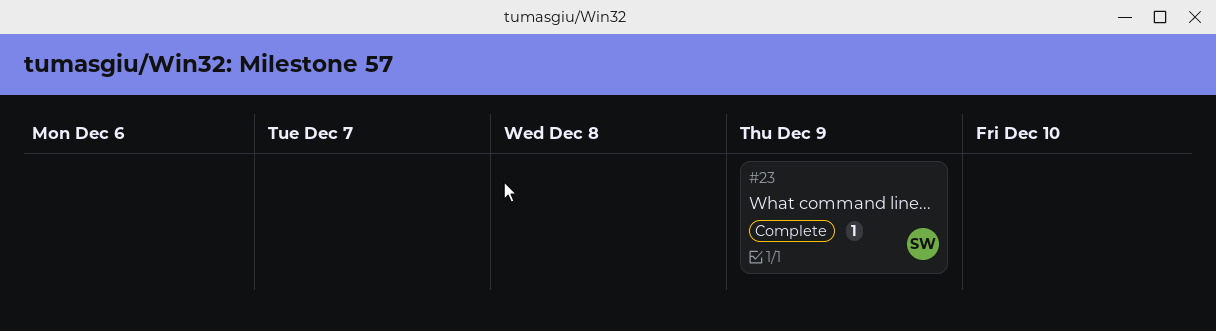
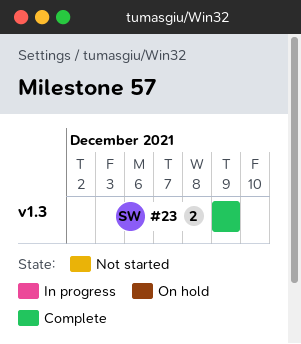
#23, estimate: 1 -> 2

